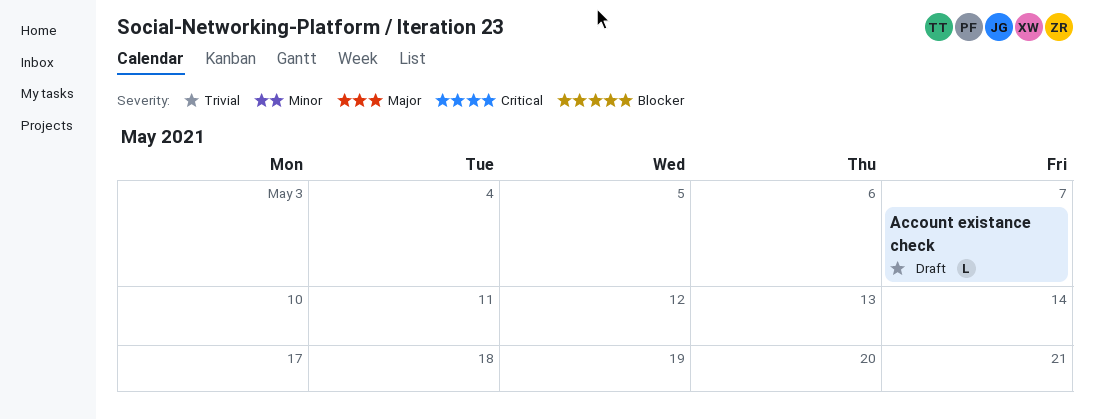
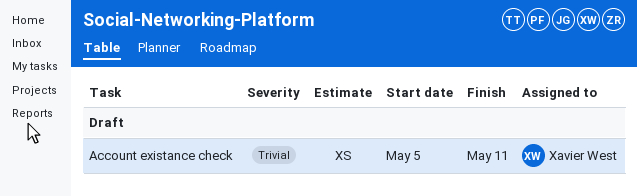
Account existance check, estimate: L -> XS
Account existance check, due: May 7 -> May 11

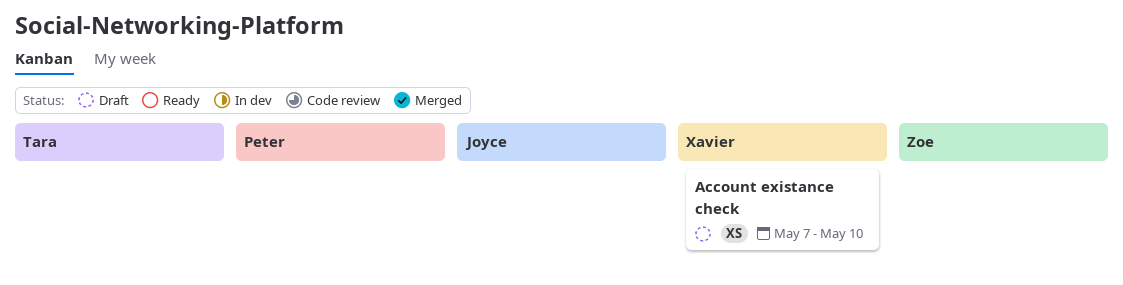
Account existance check, start: May 5 -> May 7
Account existance check, due: May 11 -> May 10

